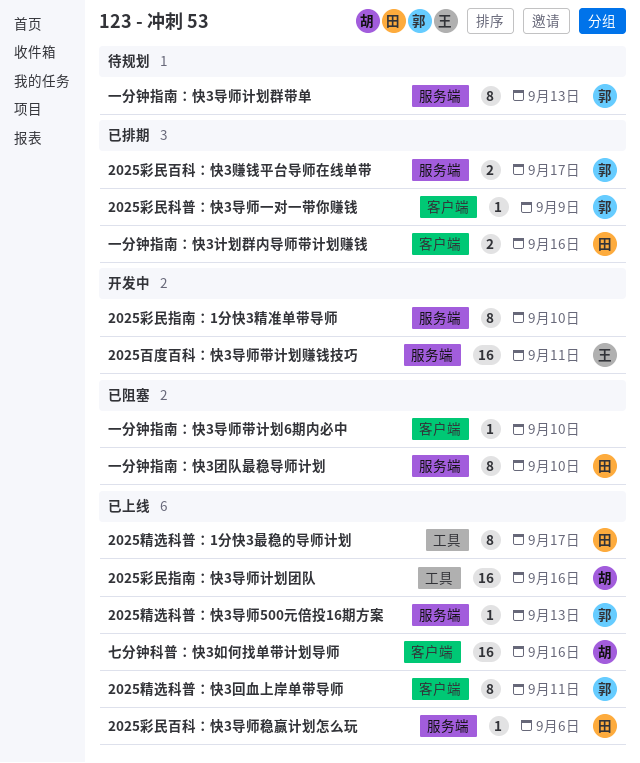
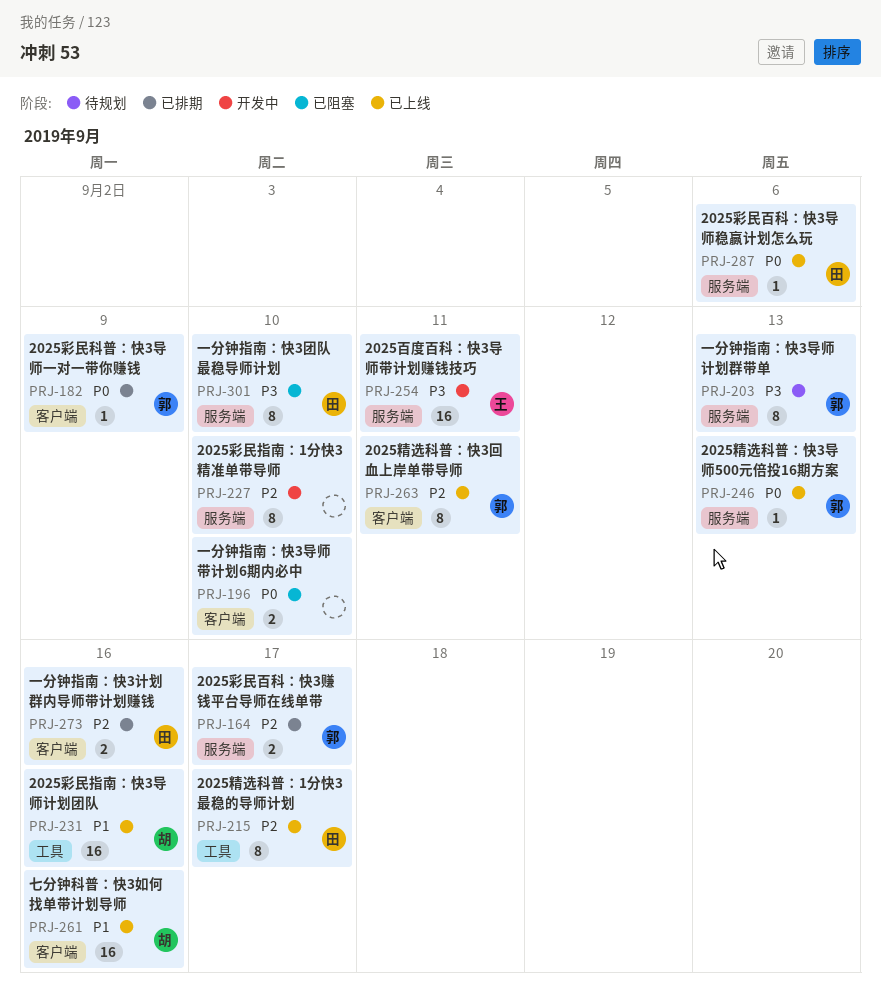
一分钟指南：快3导师带计划6期内必中, estimate: 1 -> 2

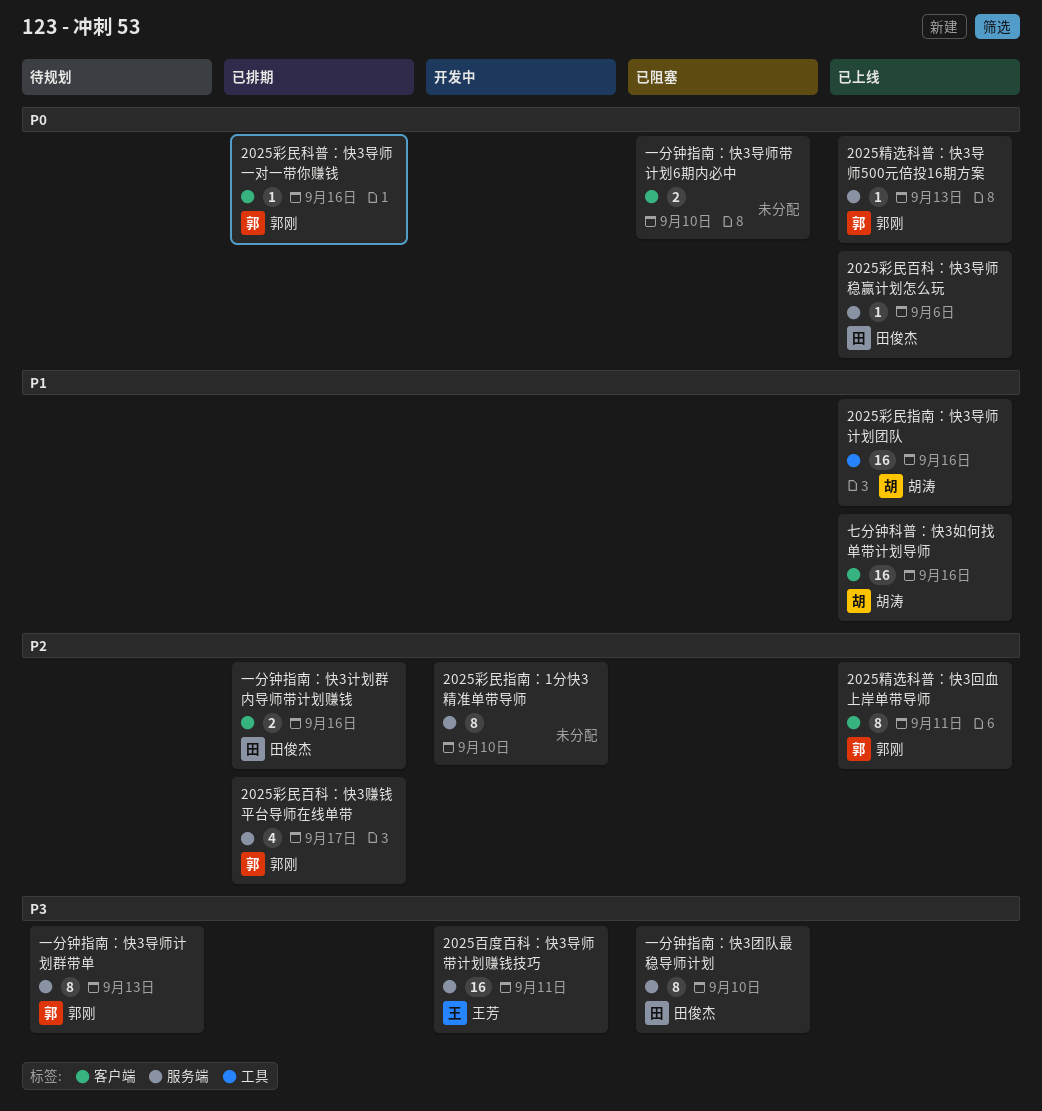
2025彩民百科：快3赚钱平台导师在线单带, estimate: 2 -> 4
2025彩民科普：快3导师一对一带你赚钱, due: Sep 9 -> Sep 16
2025精选科普：1分快3最稳的导师计划: present -> none

